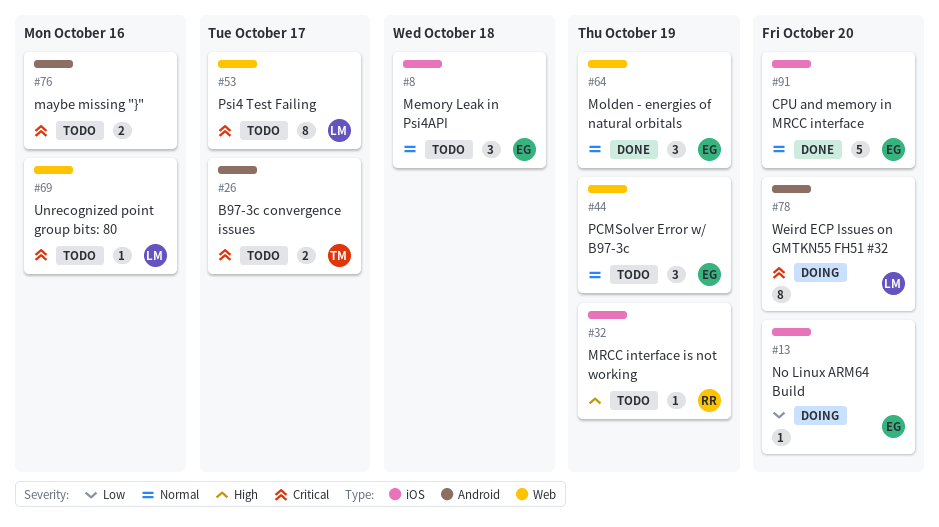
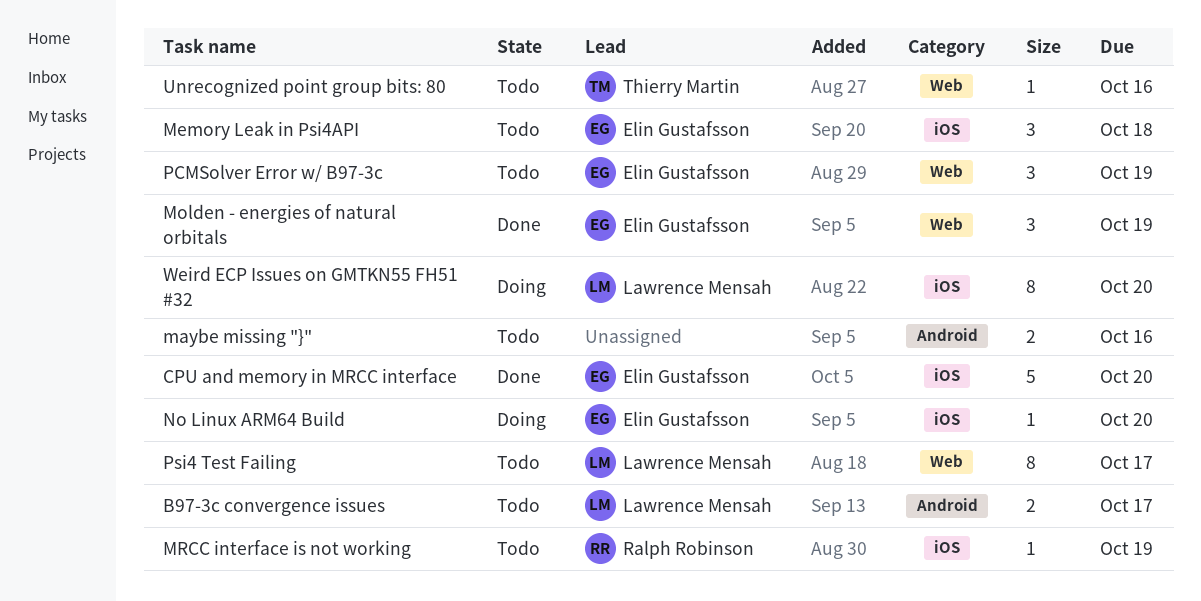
B97-3c convergence issues, owner: Thierry Martin -> Lawrence Mensah
Unrecognized point group bits: 80, owner: Lawrence Mensah -> Thierry Martin
Weird ECP Issues on GMTKN55 FH51 #32, label: Android -> iOS

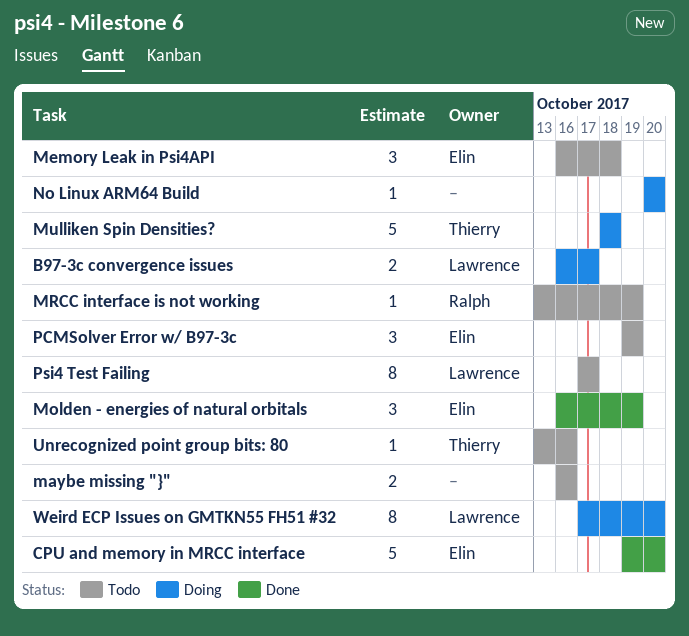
B97-3c convergence issues, status: Todo -> Doing
Mulliken Spin Densities?: none -> present
No Linux ARM64 Build, owner: Elin Gustafsson -> none

